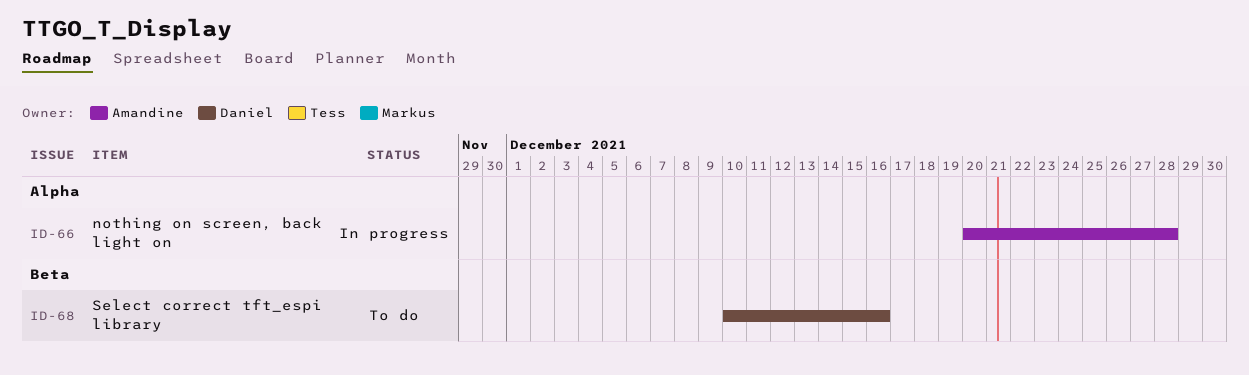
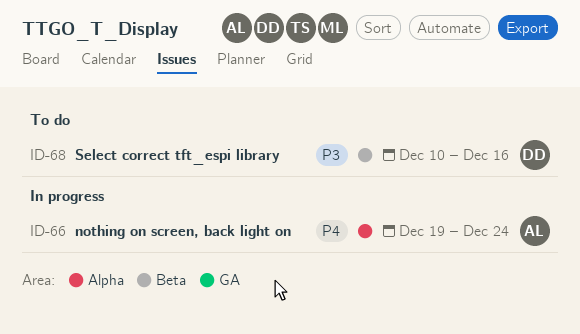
ID-66, start: Dec 20 -> Dec 19
ID-66, due: Dec 28 -> Dec 24

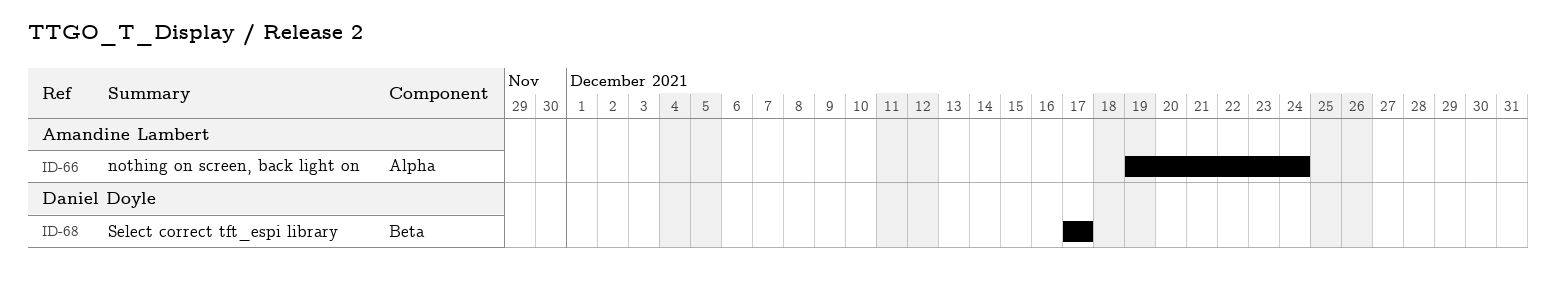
ID-68, start: Dec 10 -> Dec 17
ID-68, due: Dec 16 -> Dec 17

